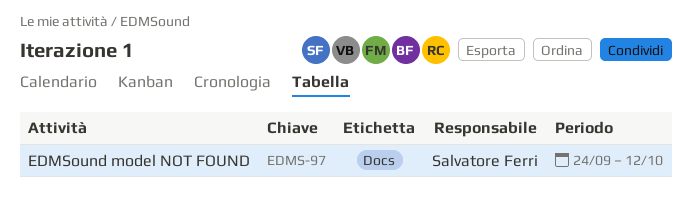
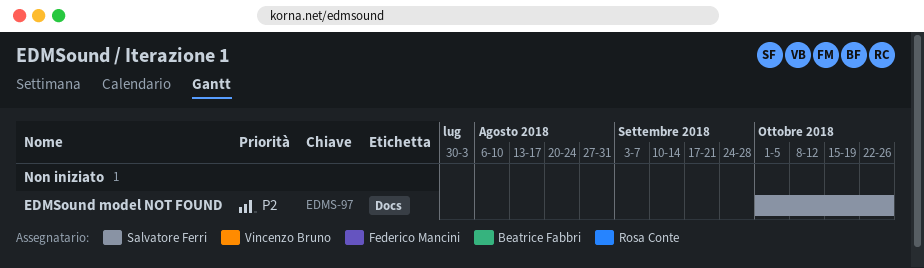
EDMS-97, start: Sep 24 -> Oct 1
EDMS-97, due: Oct 12 -> Oct 26

